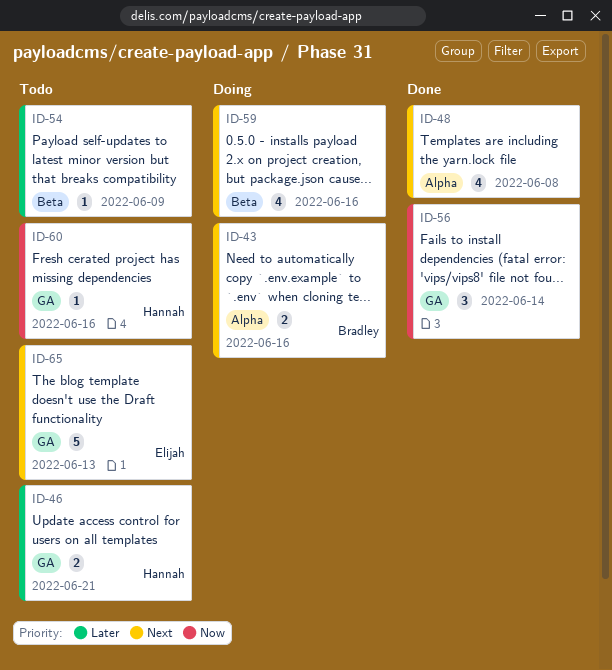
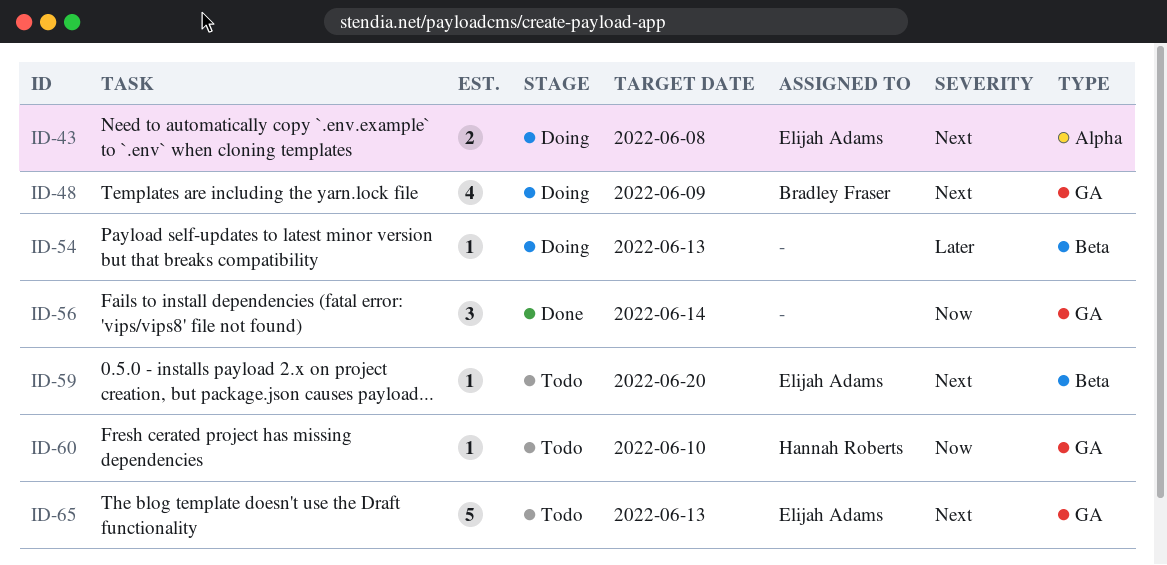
ID-43, owner: Bradley Fraser -> Elijah Adams
ID-43, due: Jun 16 -> Jun 8
ID-46: present -> none
ID-48, status: Done -> Doing
ID-48, owner: none -> Bradley Fraser
ID-48, label: Alpha -> GA
ID-48, due: Jun 8 -> Jun 9
ID-54, status: Todo -> Doing
ID-54, due: Jun 9 -> Jun 13
ID-59, status: Doing -> Todo
ID-59, owner: none -> Elijah Adams
ID-59, estimate: 4 -> 1
ID-59, due: Jun 16 -> Jun 20
ID-60, due: Jun 16 -> Jun 10

